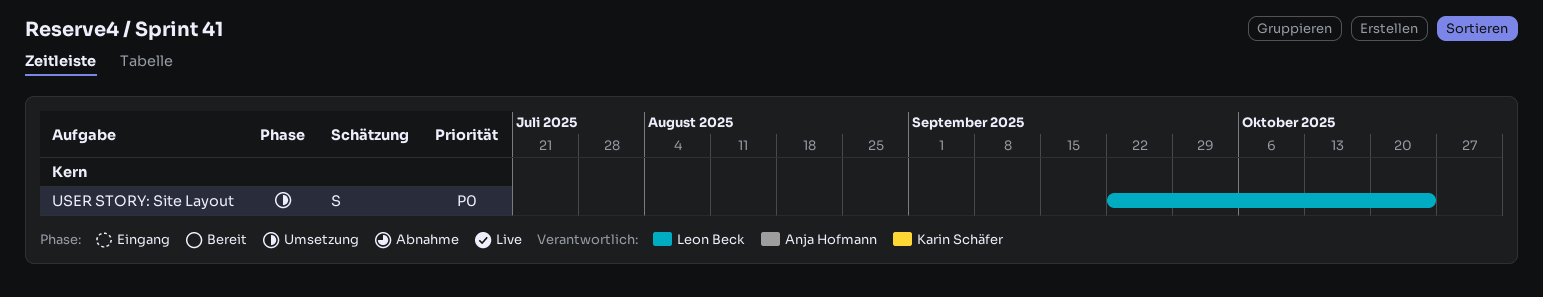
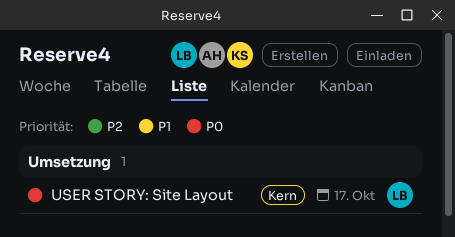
USER STORY: Site Layout, due: Oct 24 -> Oct 17

